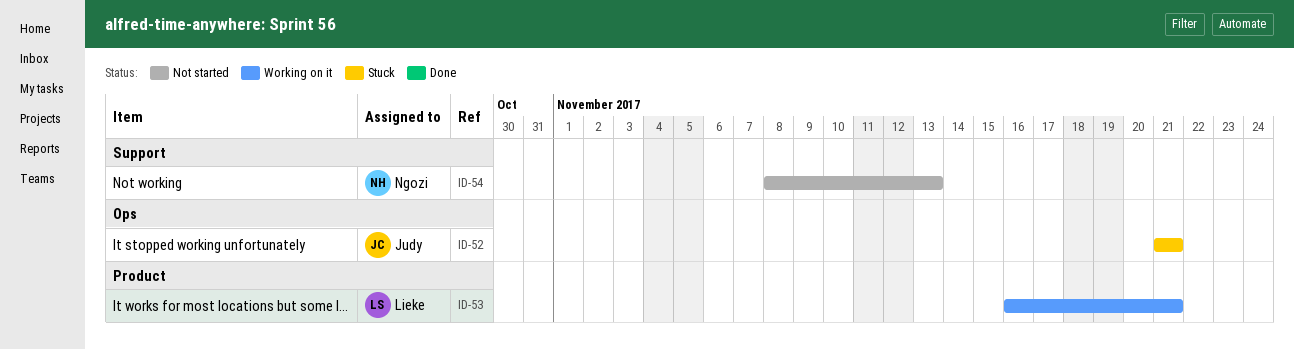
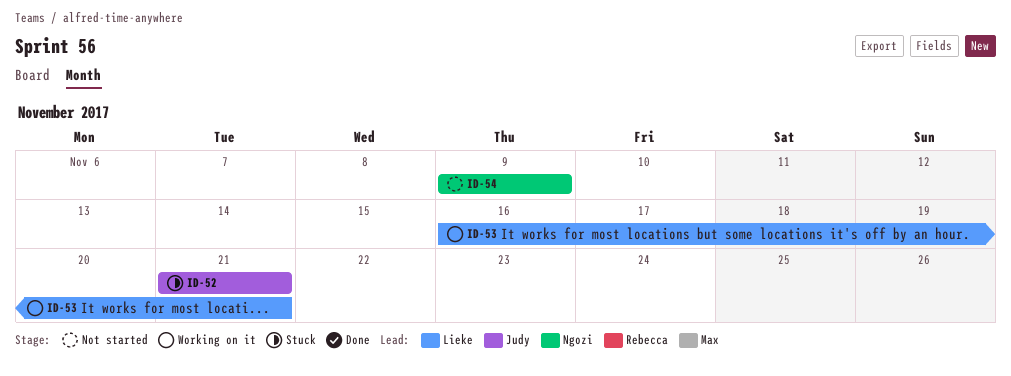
ID-54, start: Nov 8 -> Nov 9
ID-54, due: Nov 13 -> Nov 9

